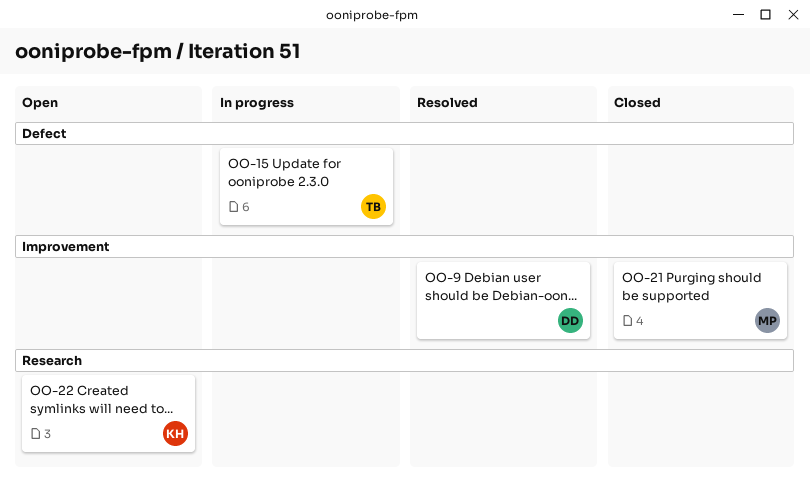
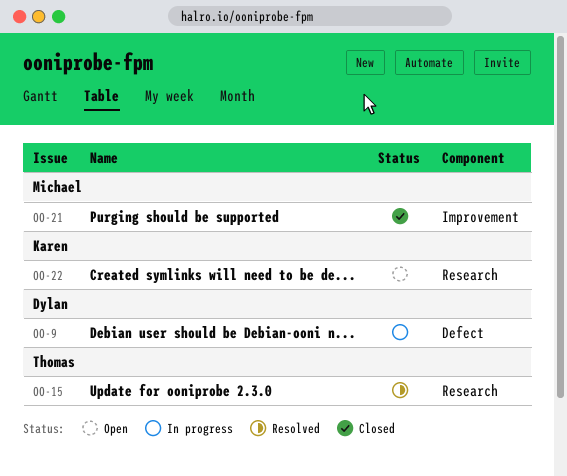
OO-9, status: Resolved -> In progress
OO-9, label: Improvement -> Defect
OO-15, status: In progress -> Resolved
OO-15, label: Defect -> Research

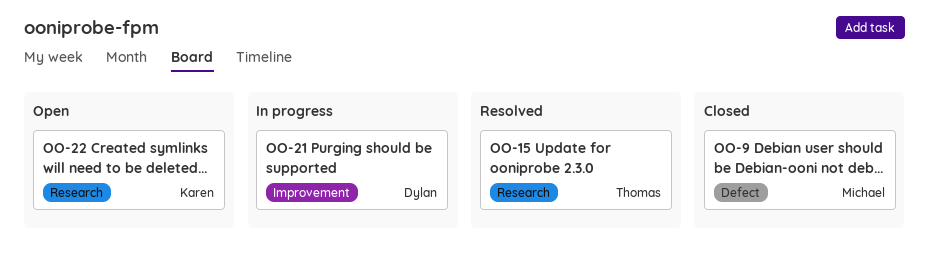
OO-9, status: In progress -> Closed
OO-9, owner: Dylan -> Michael
OO-21, status: Closed -> In progress
OO-21, owner: Michael -> Dylan

